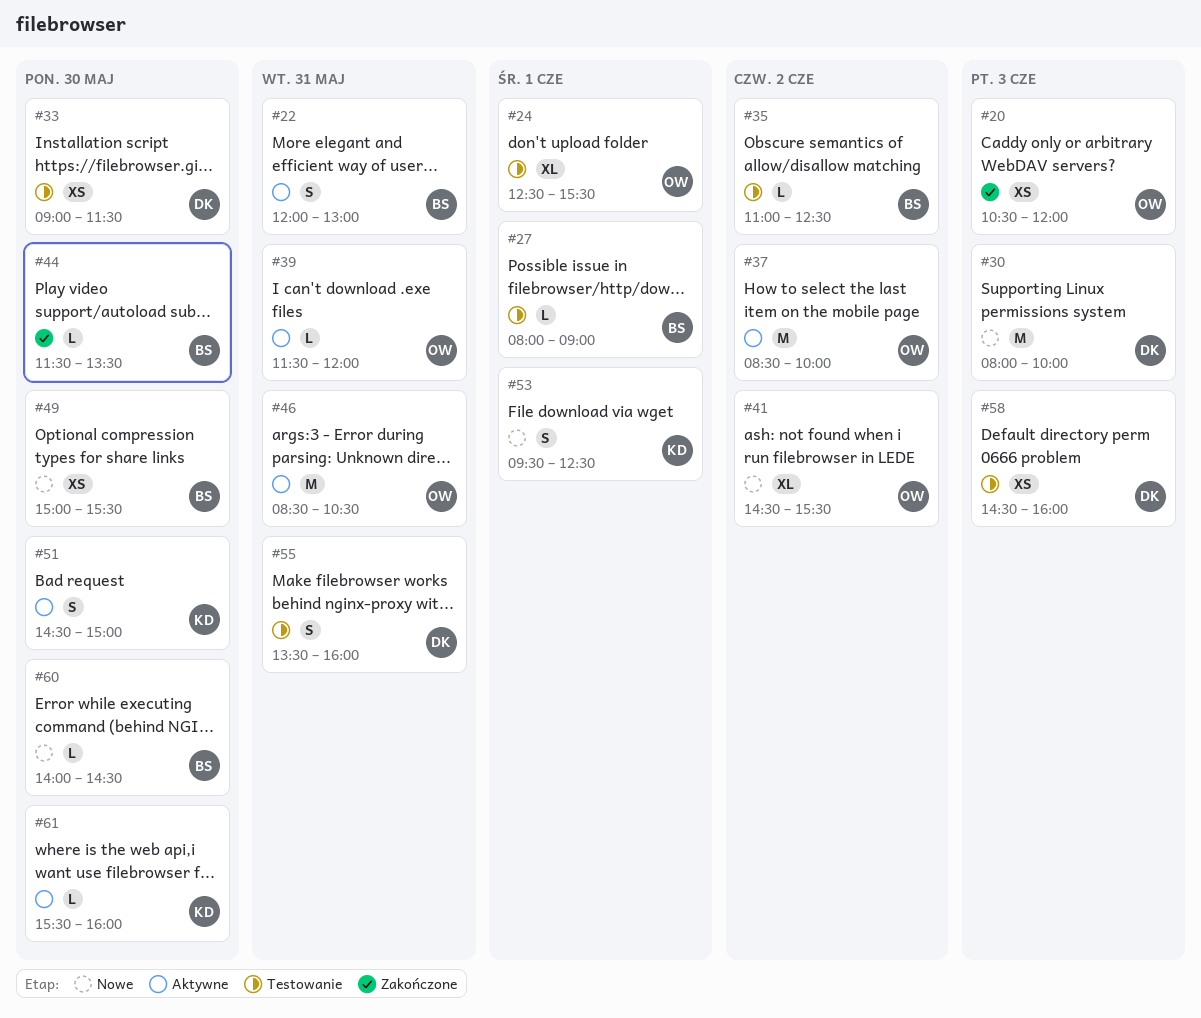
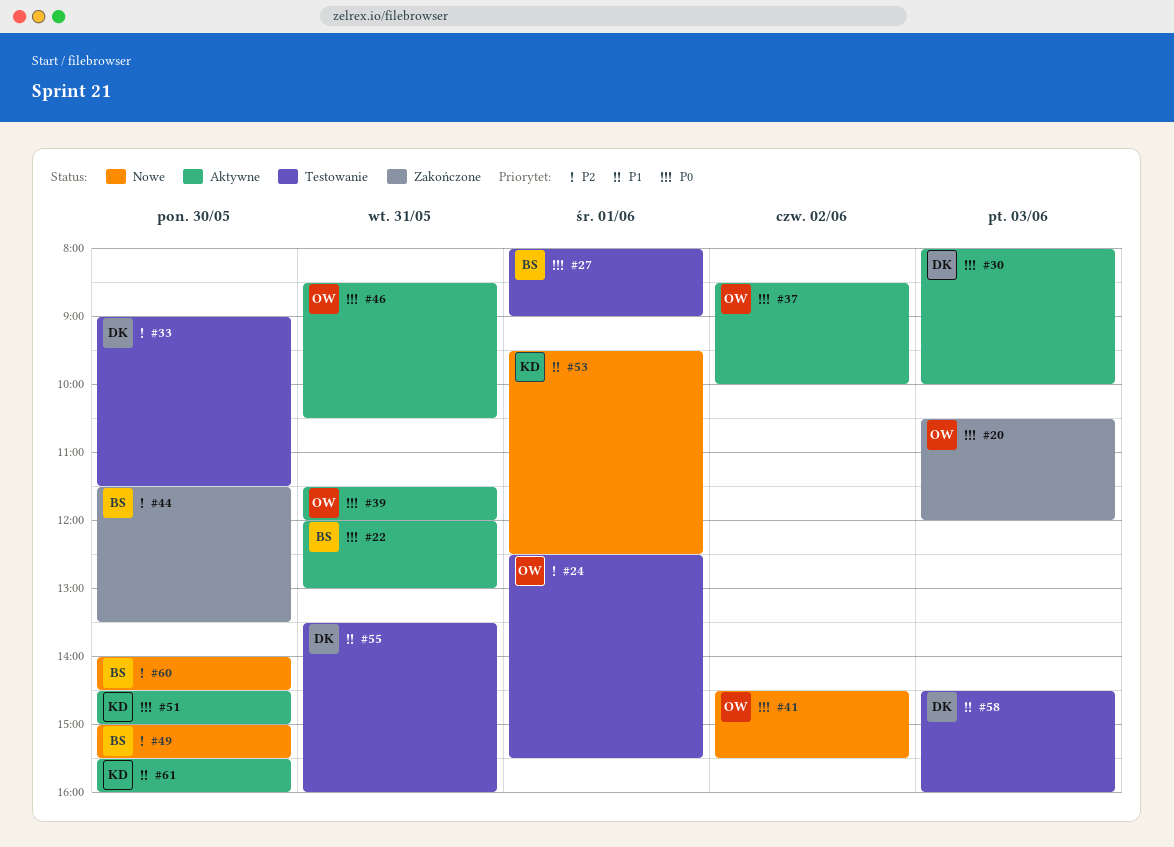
#30, status: Nowe -> Aktywne
#35: present -> none

